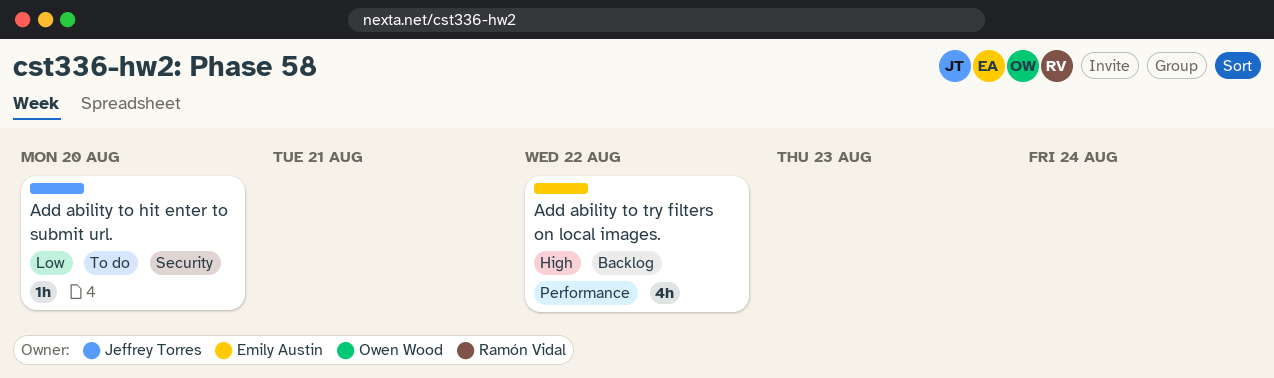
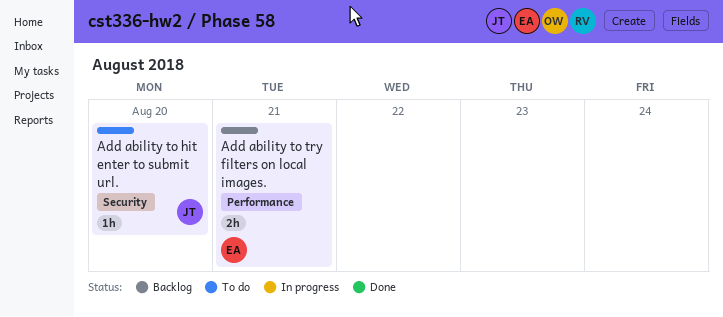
Add ability to try filters on local images., estimate: 4h -> 2h
Add ability to try filters on local images., due: Aug 22 -> Aug 21

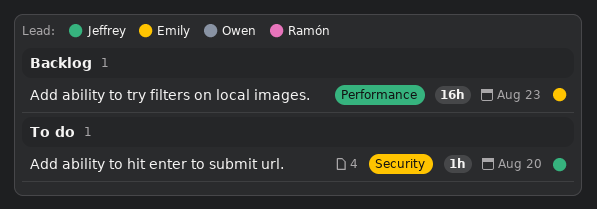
Add ability to try filters on local images., estimate: 2h -> 16h
Add ability to try filters on local images., due: Aug 21 -> Aug 23

